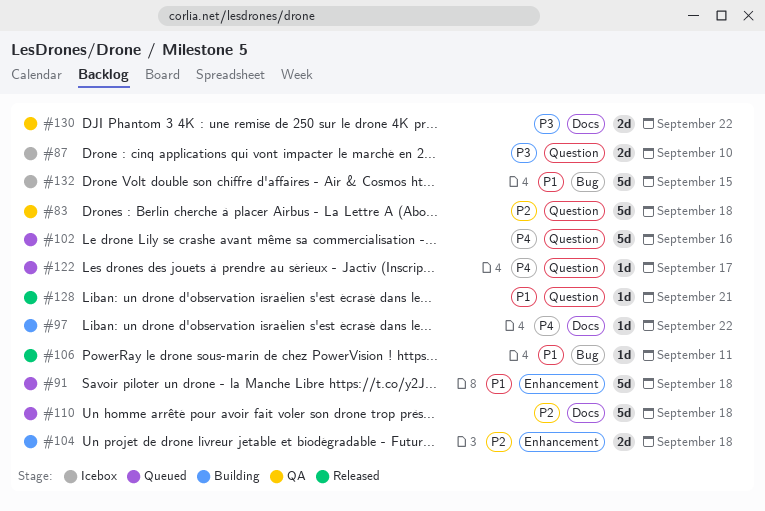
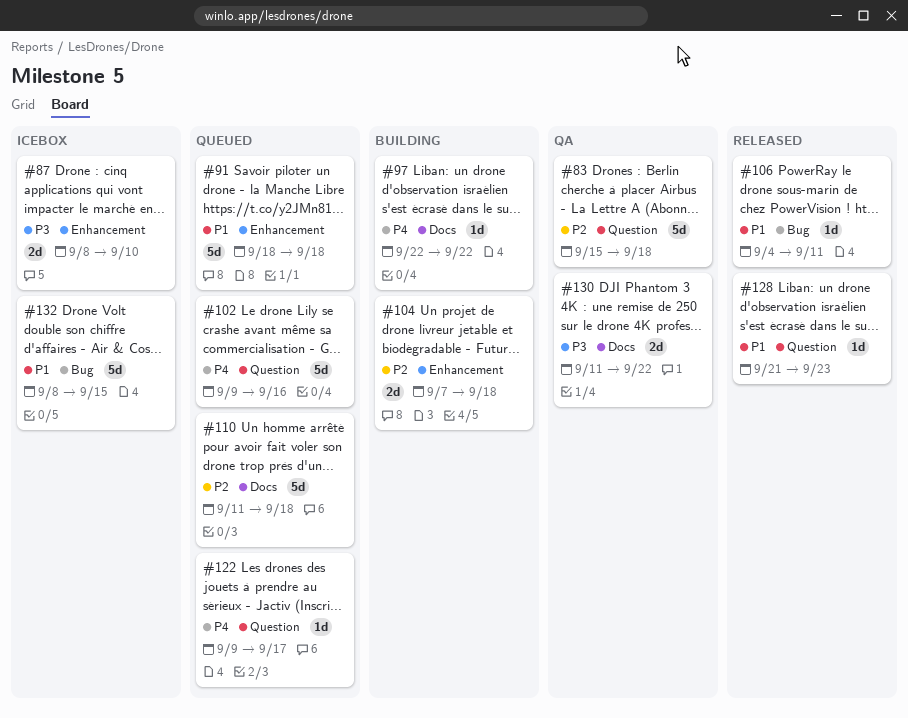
#87, label: Question -> Enhancement
#128, due: Sep 21 -> Sep 23

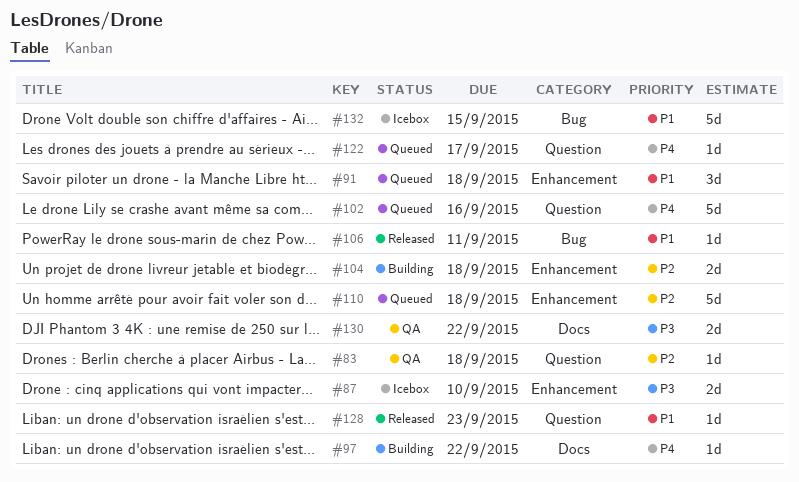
#83, estimate: 5d -> 1d
#91, estimate: 5d -> 3d
#110, label: Docs -> Enhancement

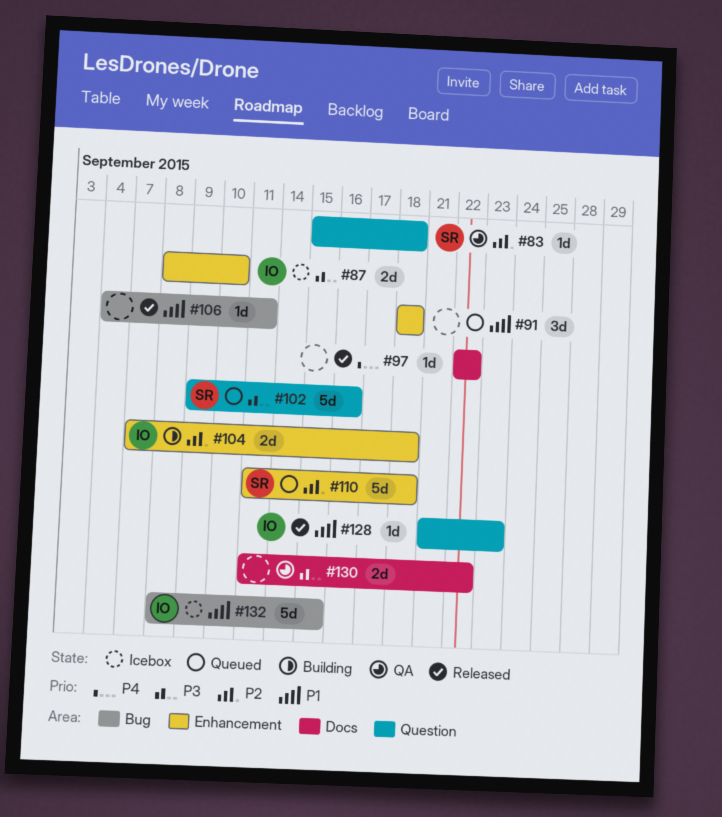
#97, status: Building -> Released
#102, priority: P4 -> P3
#122: present -> none

